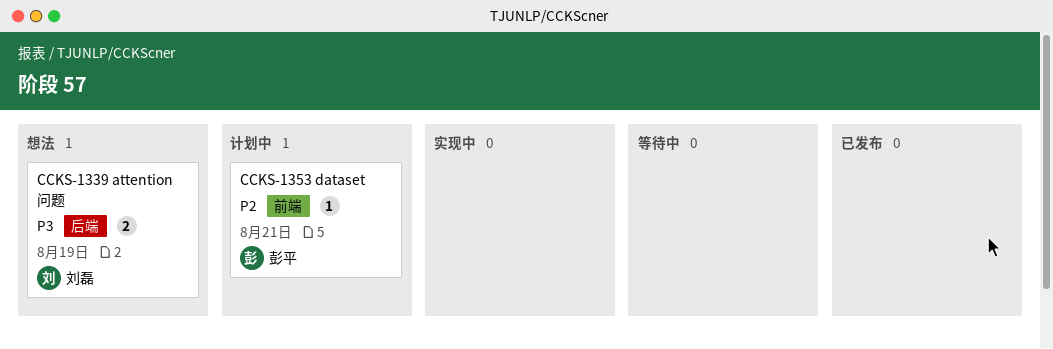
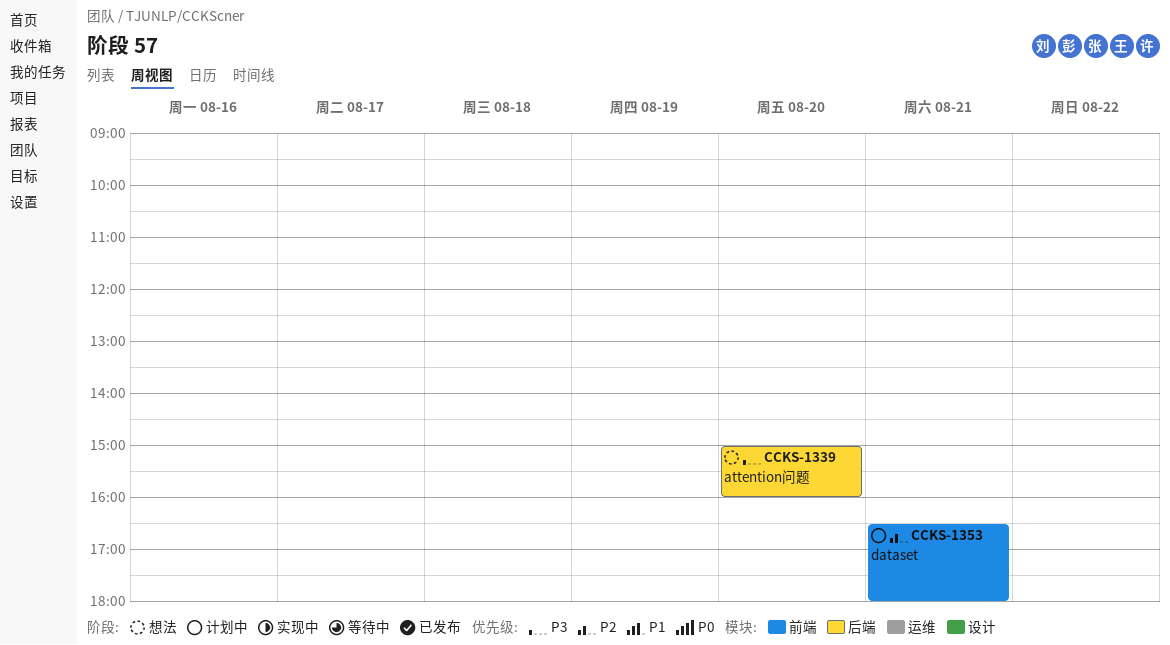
CCKS-1339, day: Aug 19 -> Aug 20

